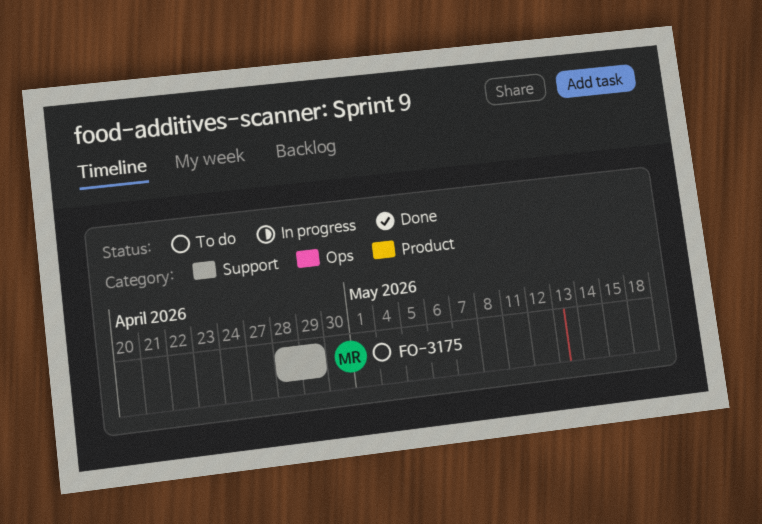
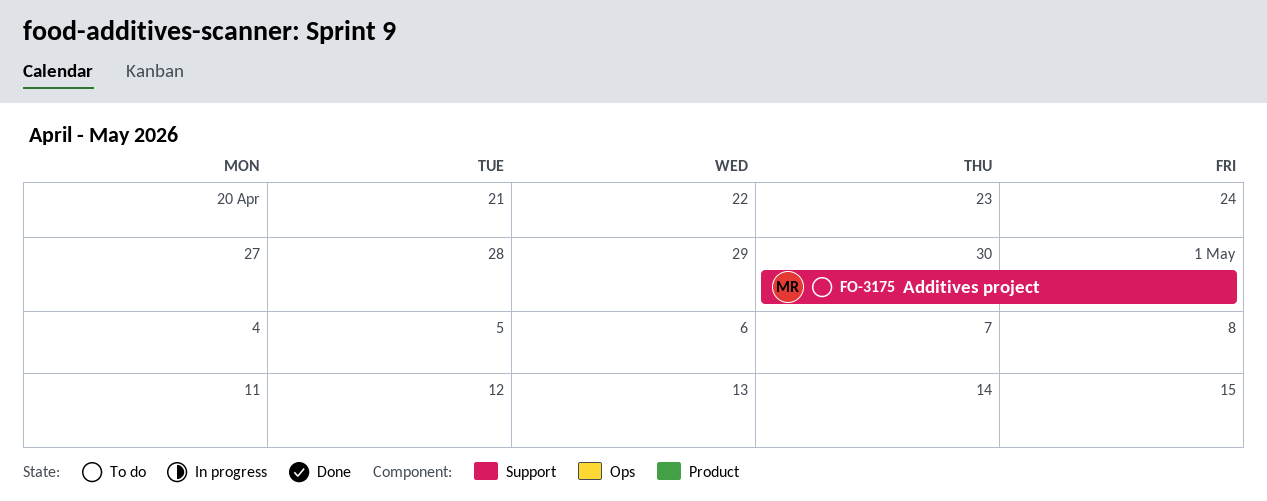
FO-3175, start: Apr 28 -> Apr 30
FO-3175, due: Apr 29 -> May 1

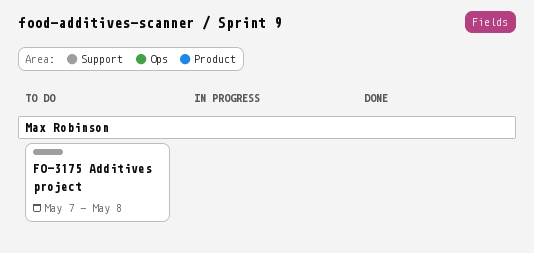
FO-3175, start: Apr 30 -> May 7
FO-3175, due: May 1 -> May 8

